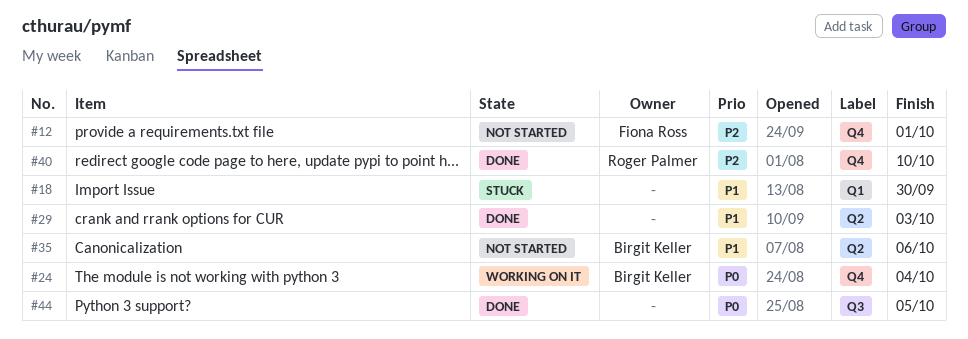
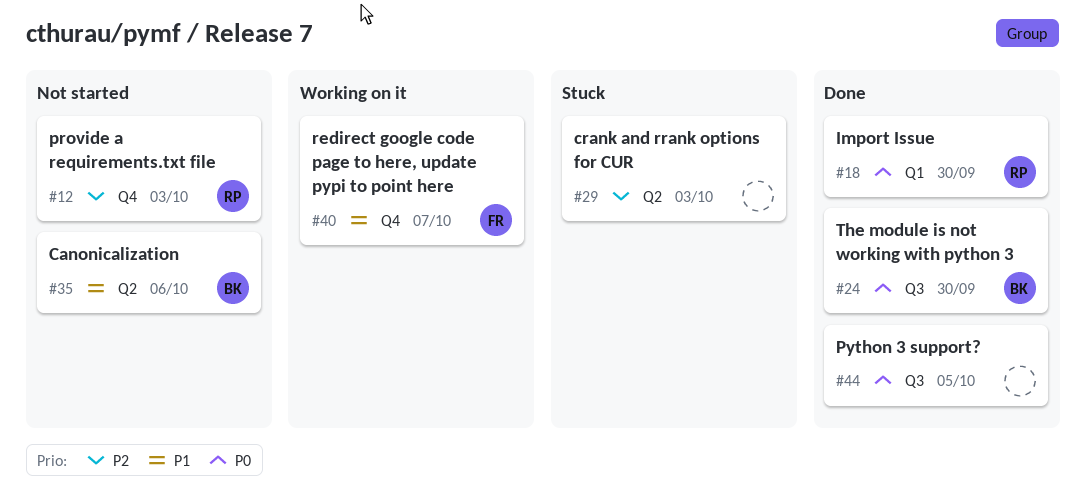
#12, owner: Fiona Ross -> Roger Palmer
#12, due: Oct 1 -> Oct 3
#18, status: Stuck -> Done
#18, owner: none -> Roger Palmer
#18, priority: P1 -> P0
#24, status: Working on it -> Done
#24, label: Q4 -> Q3
#24, due: Oct 4 -> Sep 30
#29, status: Done -> Stuck
#29, priority: P1 -> P2
#40, status: Done -> Working on it
#40, owner: Roger Palmer -> Fiona Ross
#40, priority: P2 -> P1
#40, due: Oct 10 -> Oct 7

